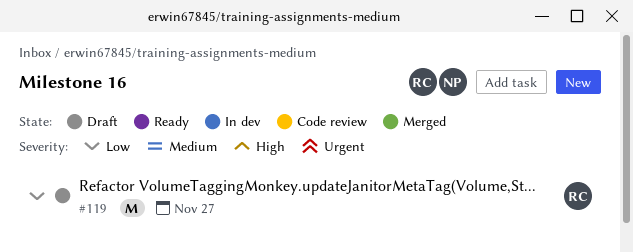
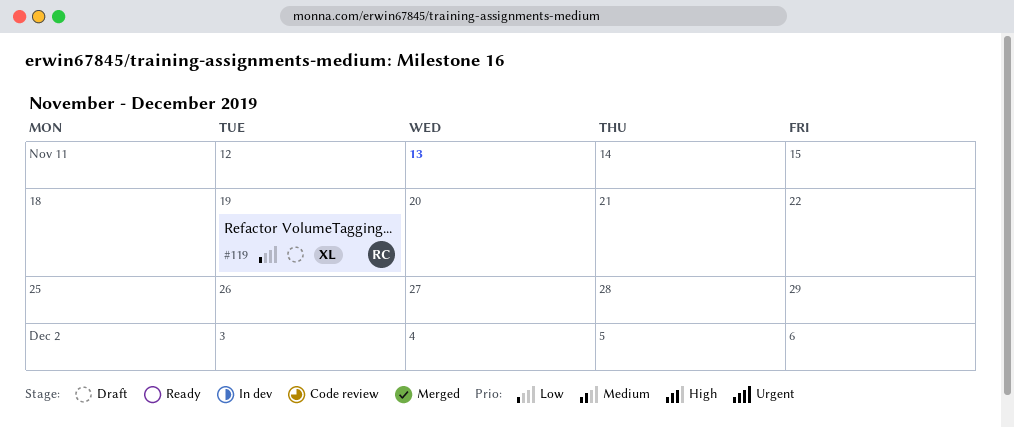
#119, estimate: M -> XL
#119, due: Nov 27 -> Nov 19

